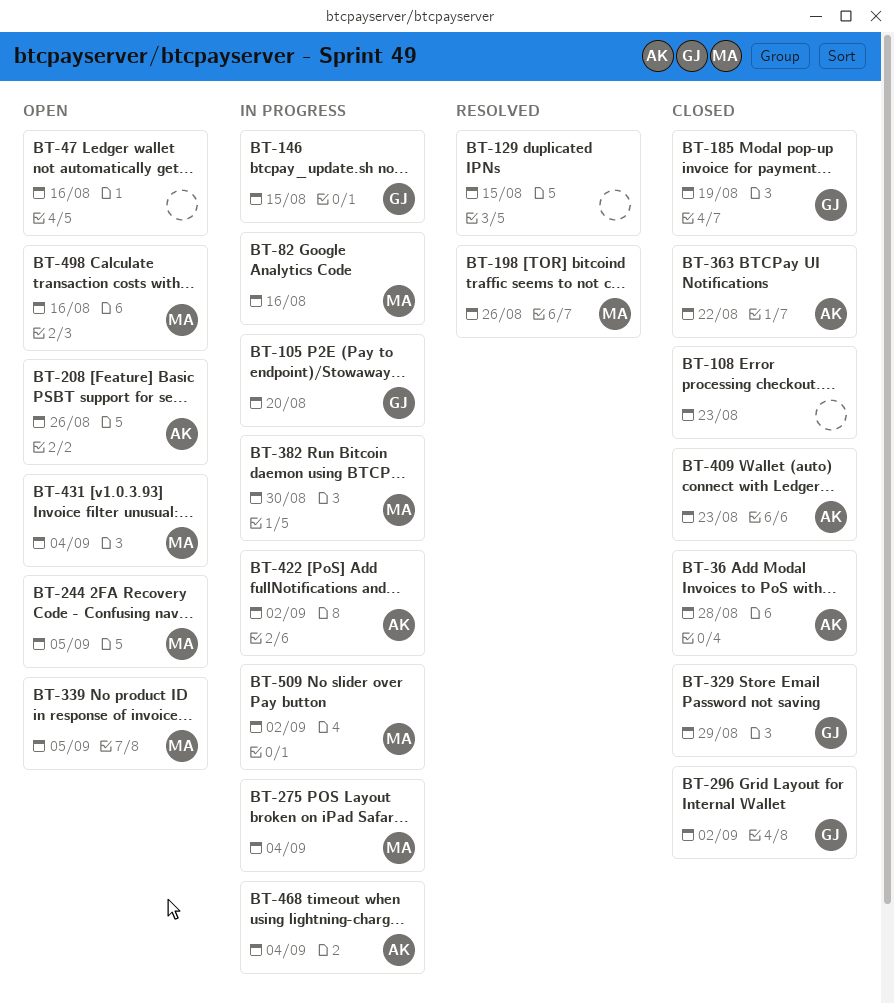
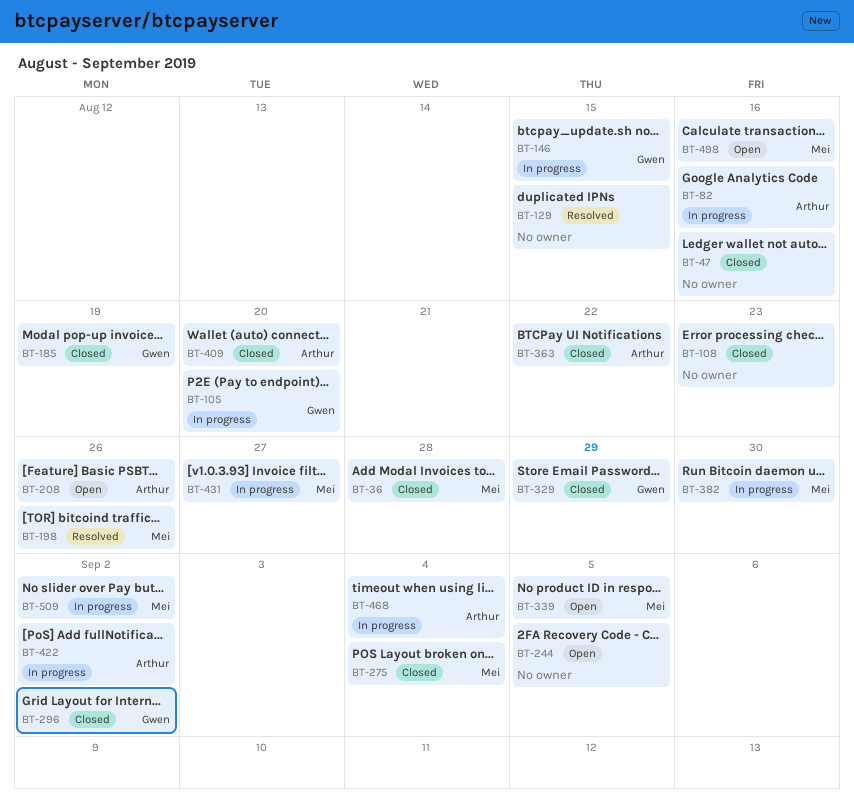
BT-36, owner: Arthur -> Mei
BT-47, status: Open -> Closed
BT-82, owner: Mei -> Arthur
BT-244, owner: Mei -> none
BT-275, status: In progress -> Closed
BT-409, due: Aug 23 -> Aug 20
BT-431, status: Open -> In progress
BT-431, due: Sep 4 -> Aug 27

